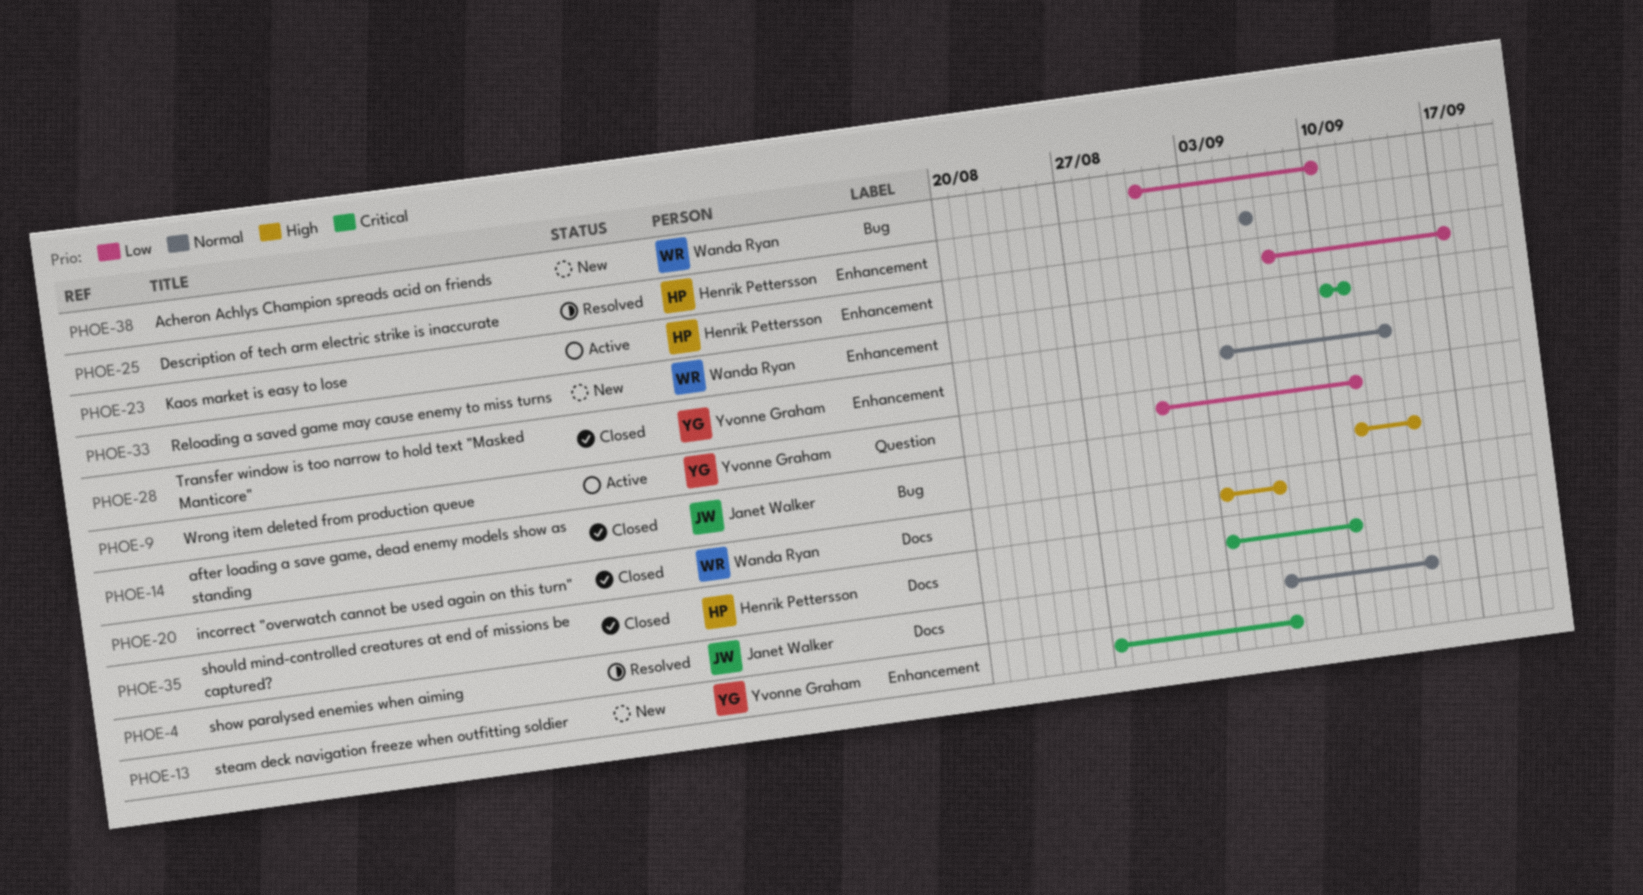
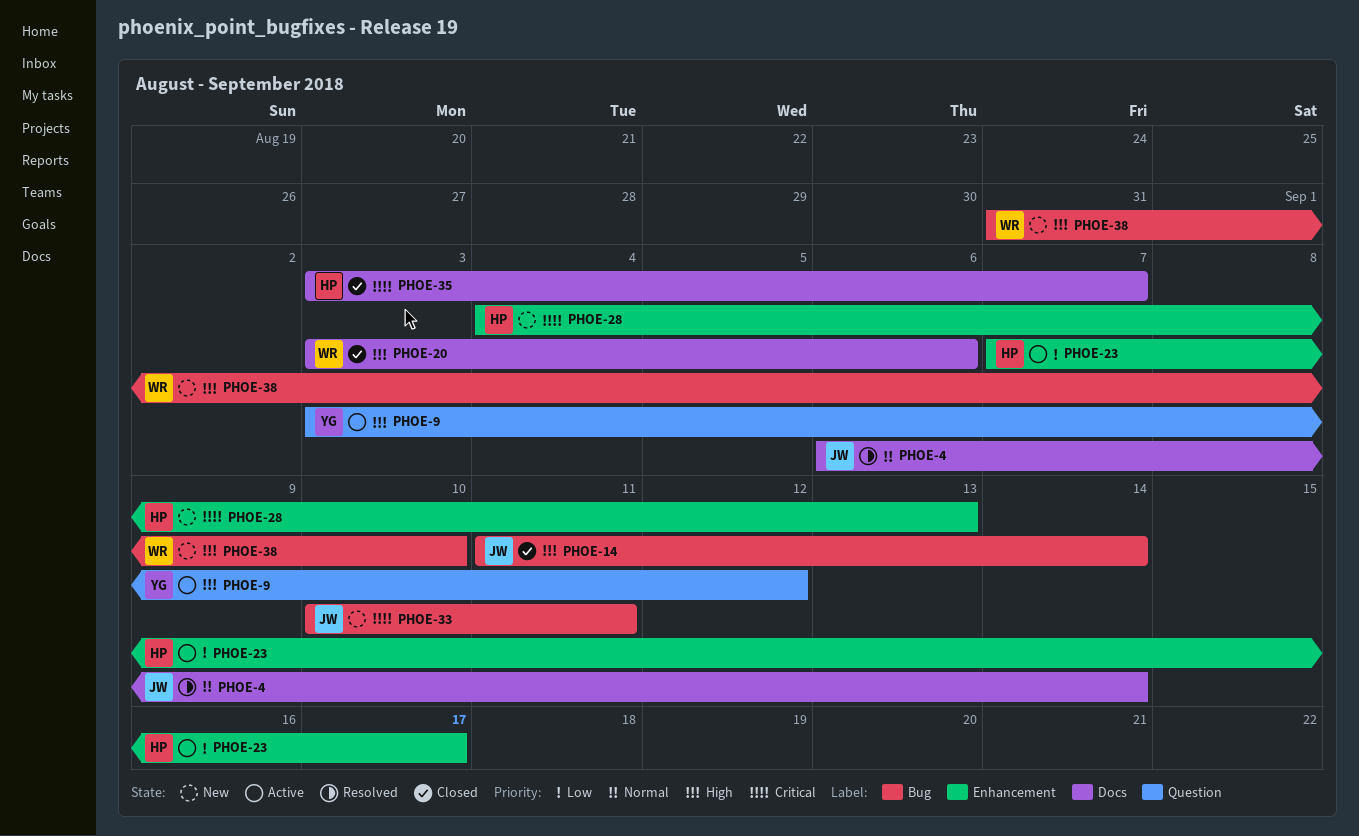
PHOE-9, priority: Low -> High
PHOE-9, start: Aug 31 -> Sep 3
PHOE-9, due: Sep 11 -> Sep 12
PHOE-13: present -> none
PHOE-25: present -> none
PHOE-28, status: Closed -> New
PHOE-28, owner: Yvonne Graham -> Henrik Pettersson
PHOE-28, priority: Normal -> Critical
PHOE-33, owner: Wanda Ryan -> Janet Walker
PHOE-33, label: Enhancement -> Bug
PHOE-35, due: Sep 10 -> Sep 7
PHOE-38, priority: Low -> High

